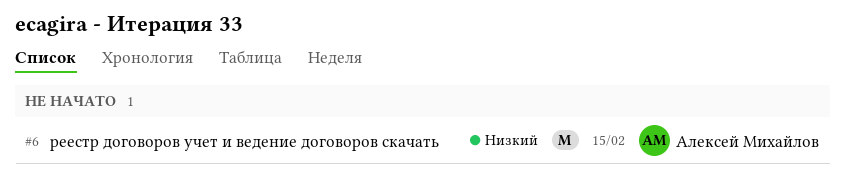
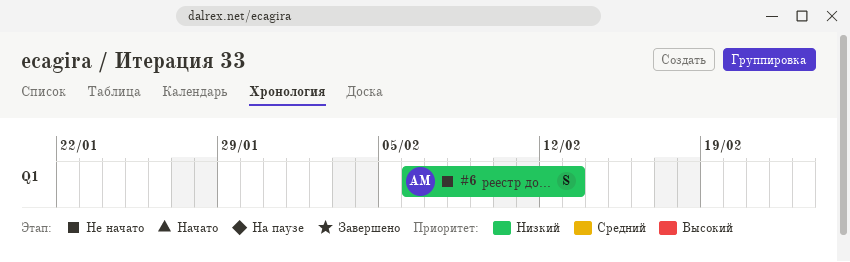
#6, estimate: M -> S
#6, due: Feb 15 -> Feb 13

